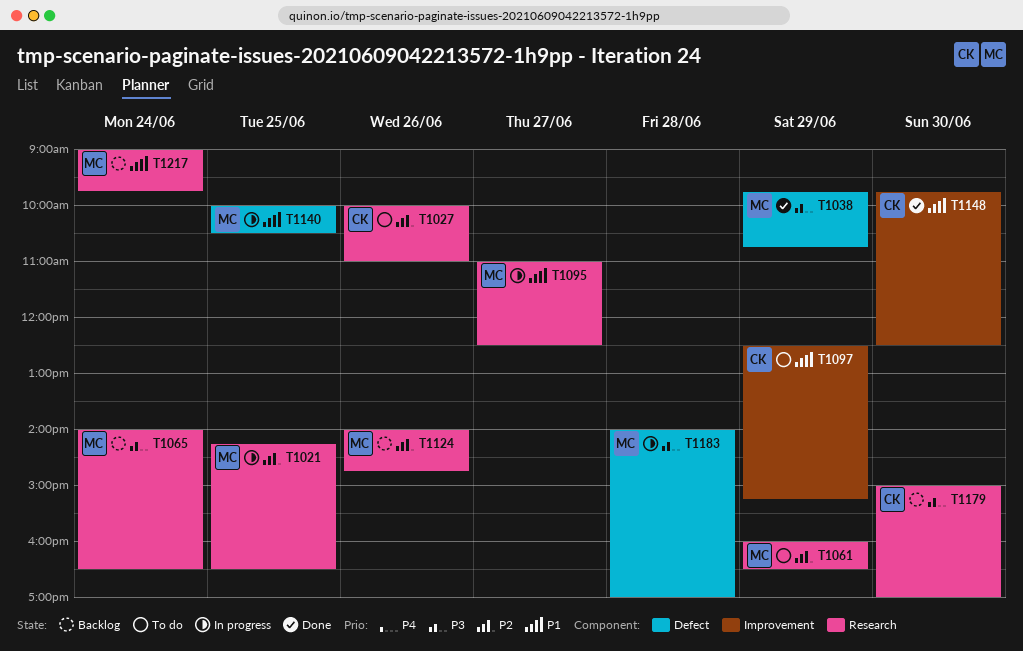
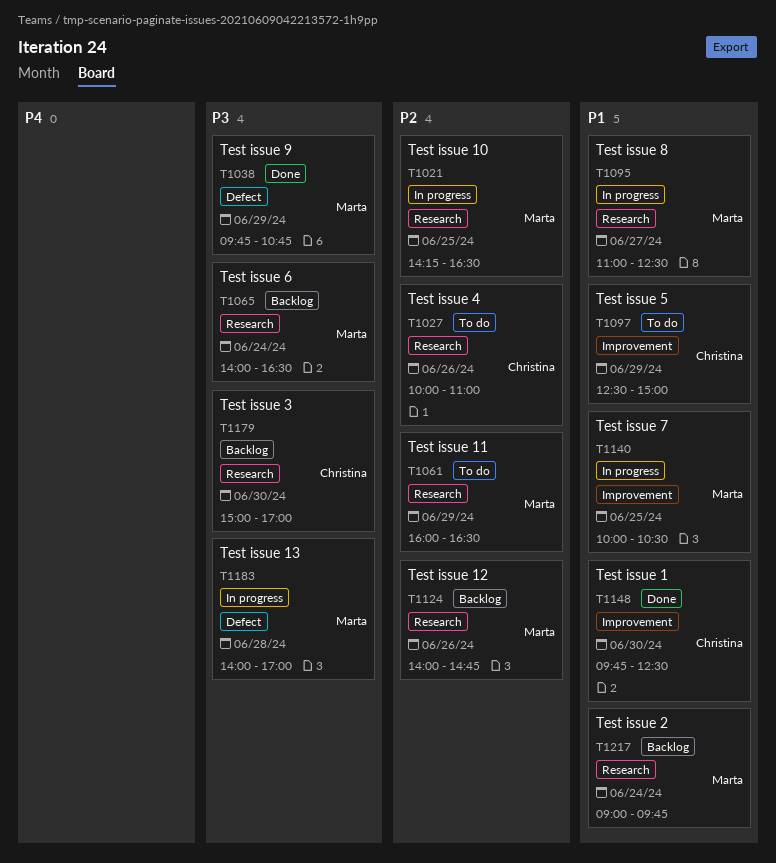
T1097, ends: 15:15 -> 15:00
T1140, label: Defect -> Improvement

